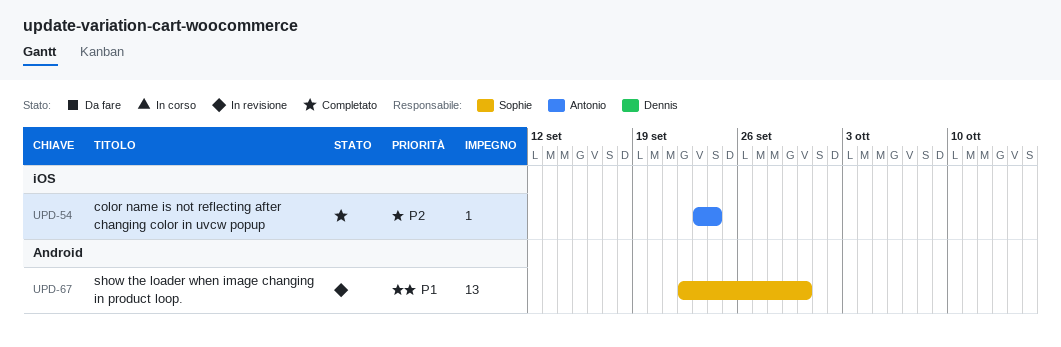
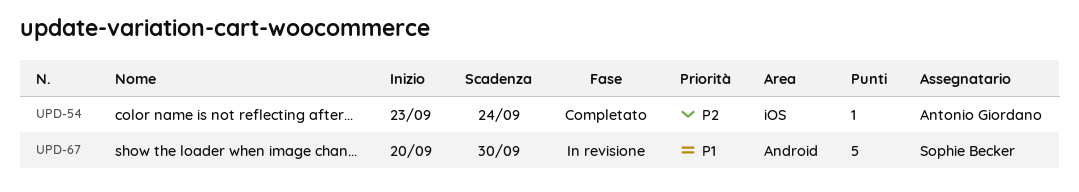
UPD-67, estimate: 13 -> 5
UPD-67, start: Sep 22 -> Sep 20

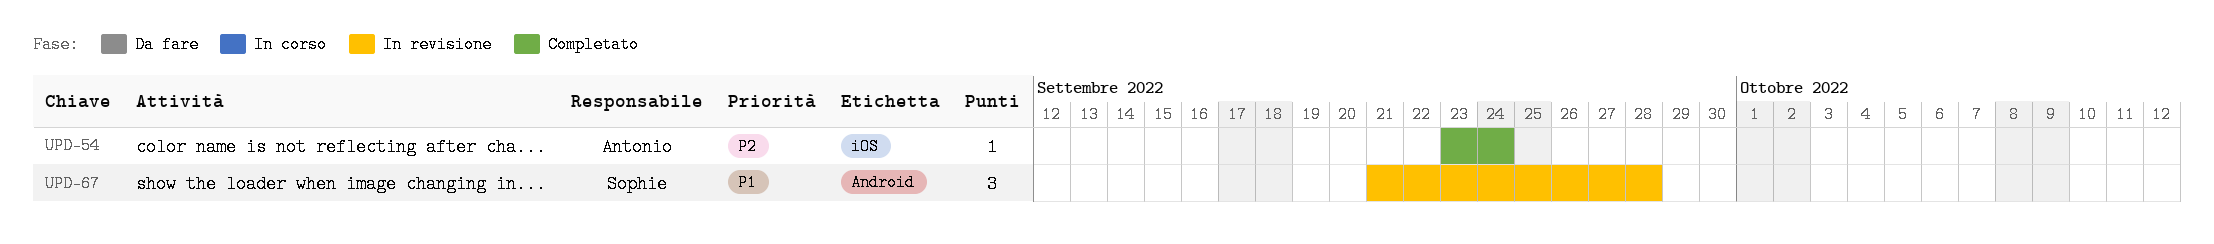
UPD-67, estimate: 5 -> 3
UPD-67, start: Sep 20 -> Sep 21
UPD-67, due: Sep 30 -> Sep 28

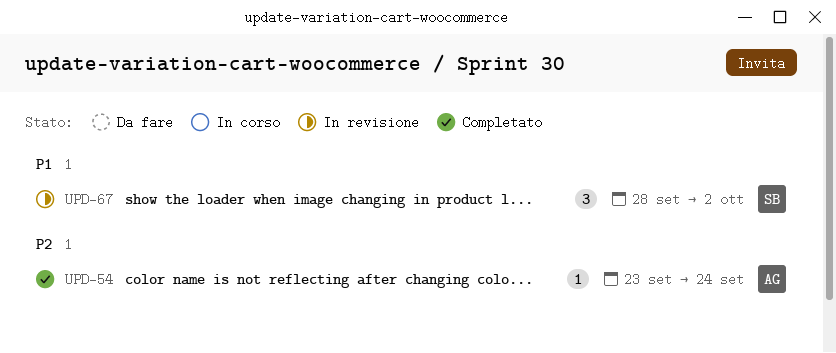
UPD-67, start: Sep 21 -> Sep 28
UPD-67, due: Sep 28 -> Oct 2

